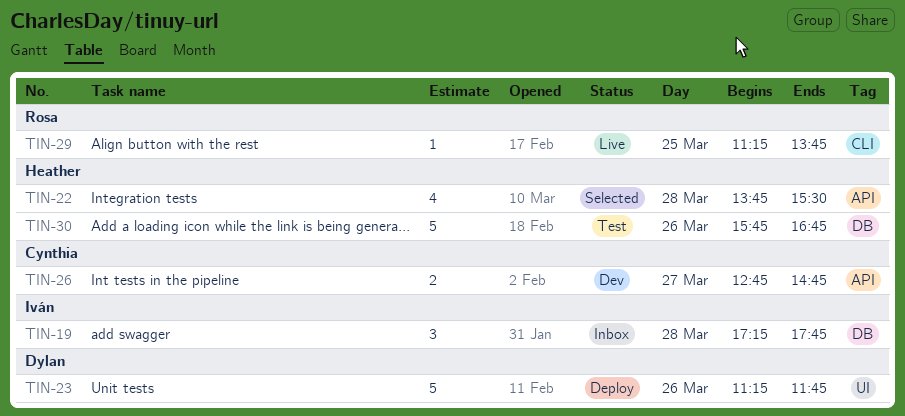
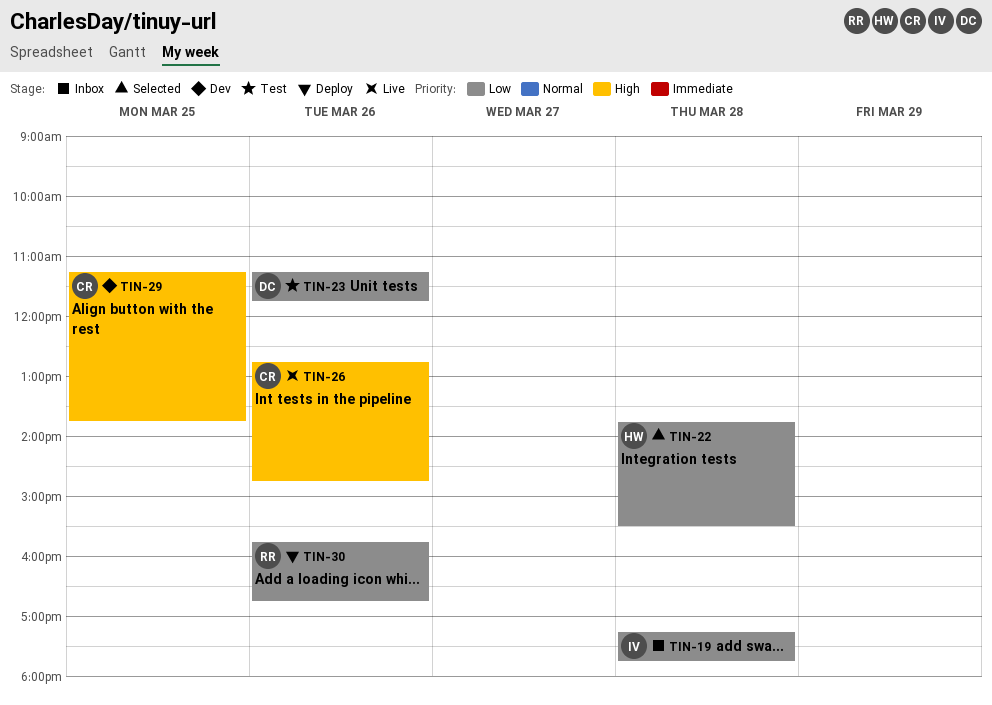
TIN-23, status: Deploy -> Test
TIN-26, status: Dev -> Live
TIN-26, day: Mar 27 -> Mar 26
TIN-29, status: Live -> Dev
TIN-29, owner: Rosa -> Cynthia
TIN-30, status: Test -> Deploy
TIN-30, owner: Heather -> Rosa

